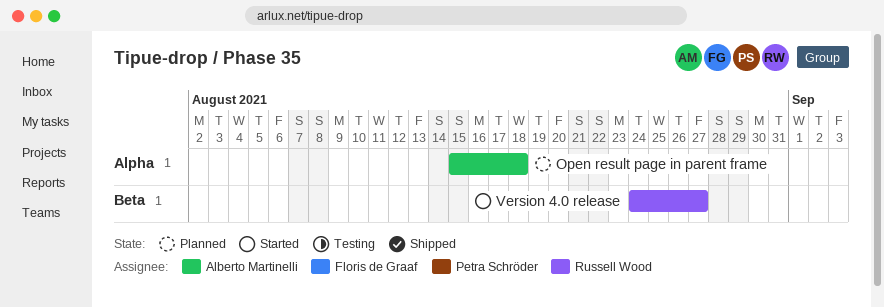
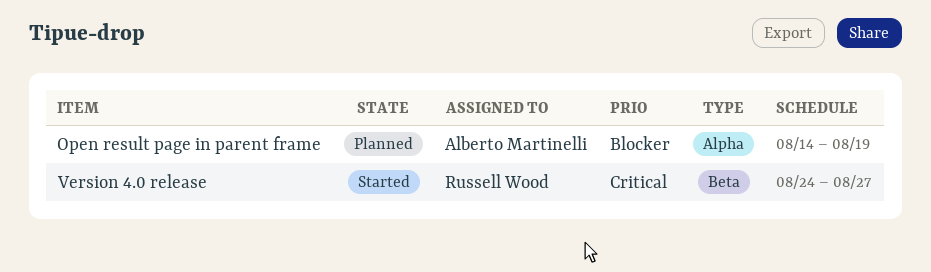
Open result page in parent frame, start: Aug 15 -> Aug 14
Open result page in parent frame, due: Aug 18 -> Aug 19

